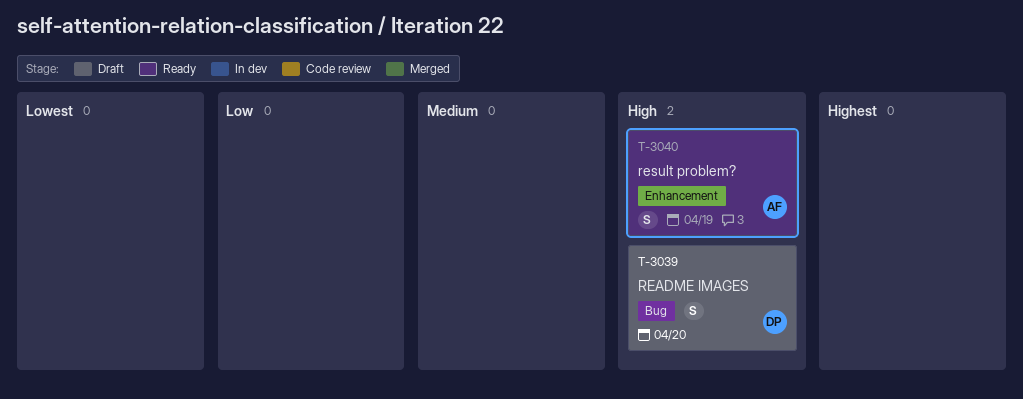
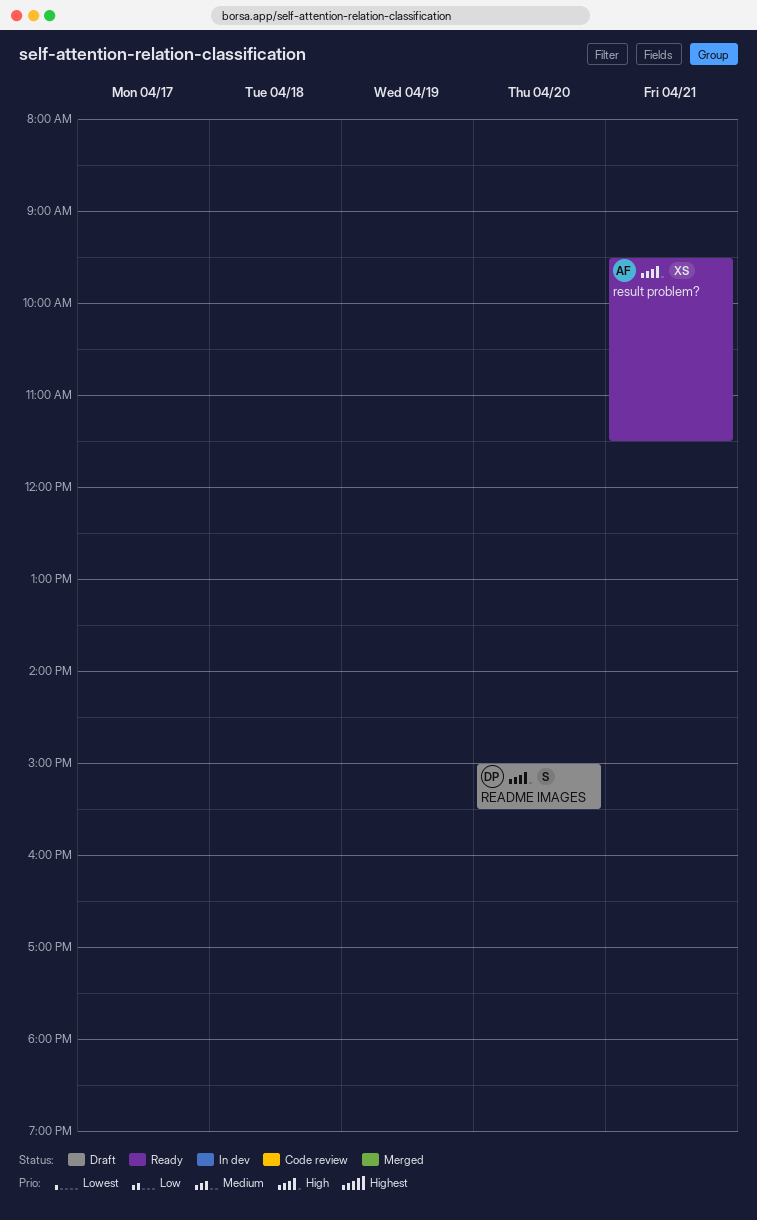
result problem?, estimate: S -> XS
result problem?, day: Apr 19 -> Apr 21

